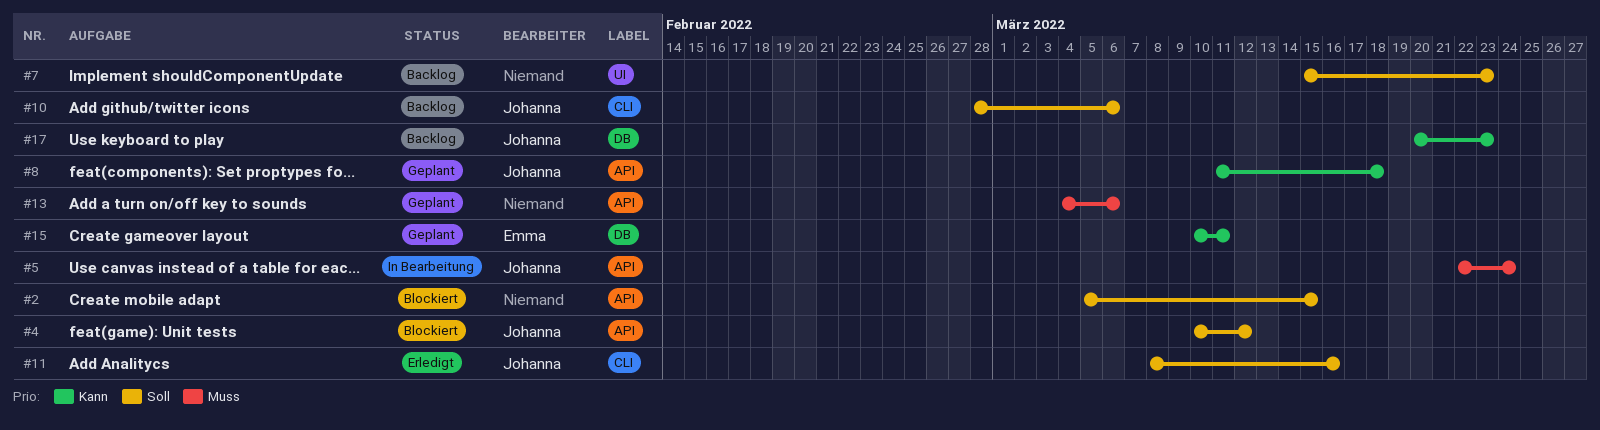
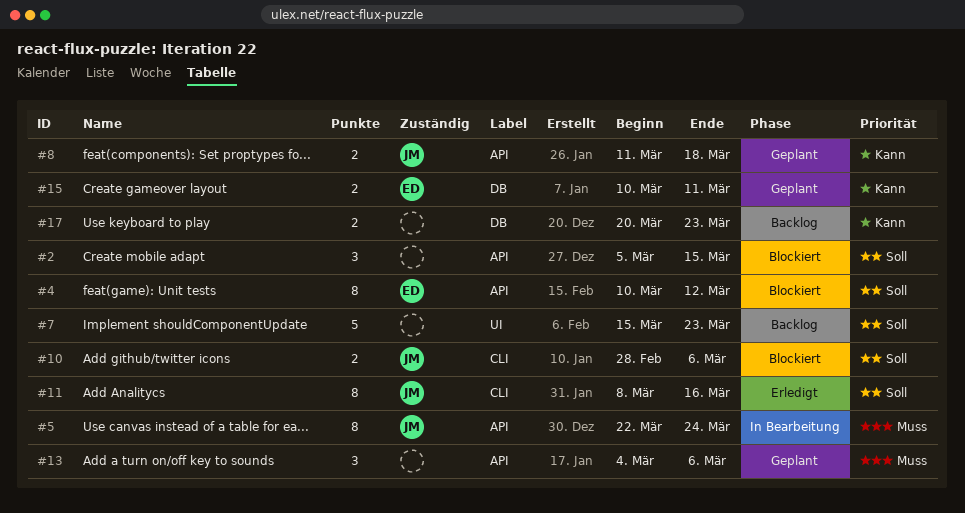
#4, owner: Johanna -> Emma
#10, status: Backlog -> Blockiert
#17, owner: Johanna -> none

